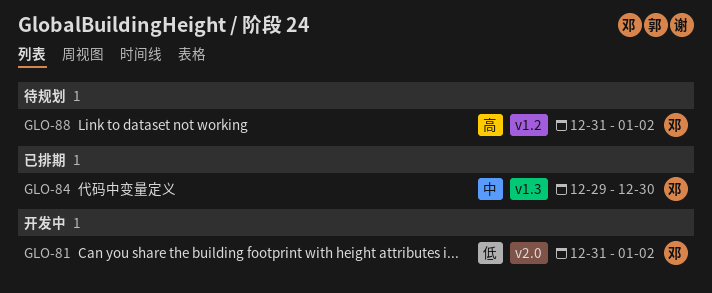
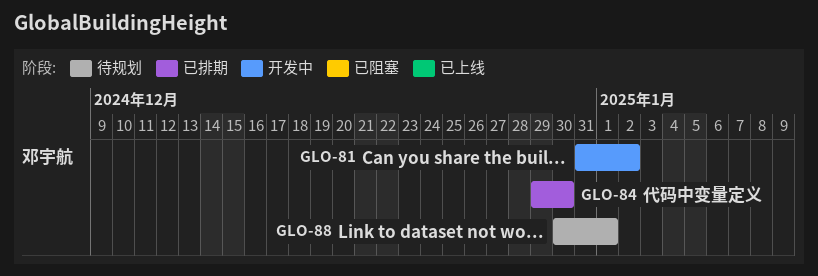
GLO-88, start: Dec 31 -> Dec 30
GLO-88, due: Jan 2 -> Jan 1

